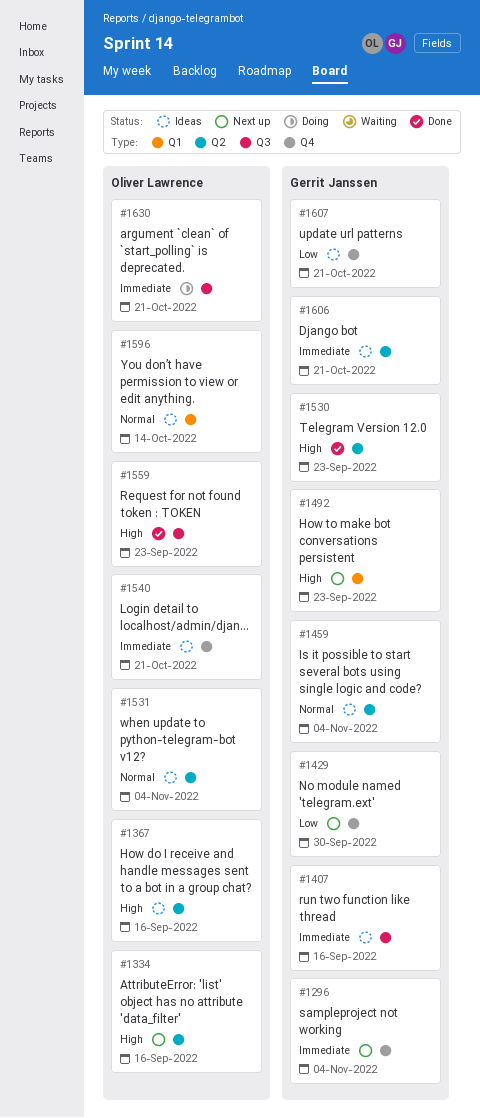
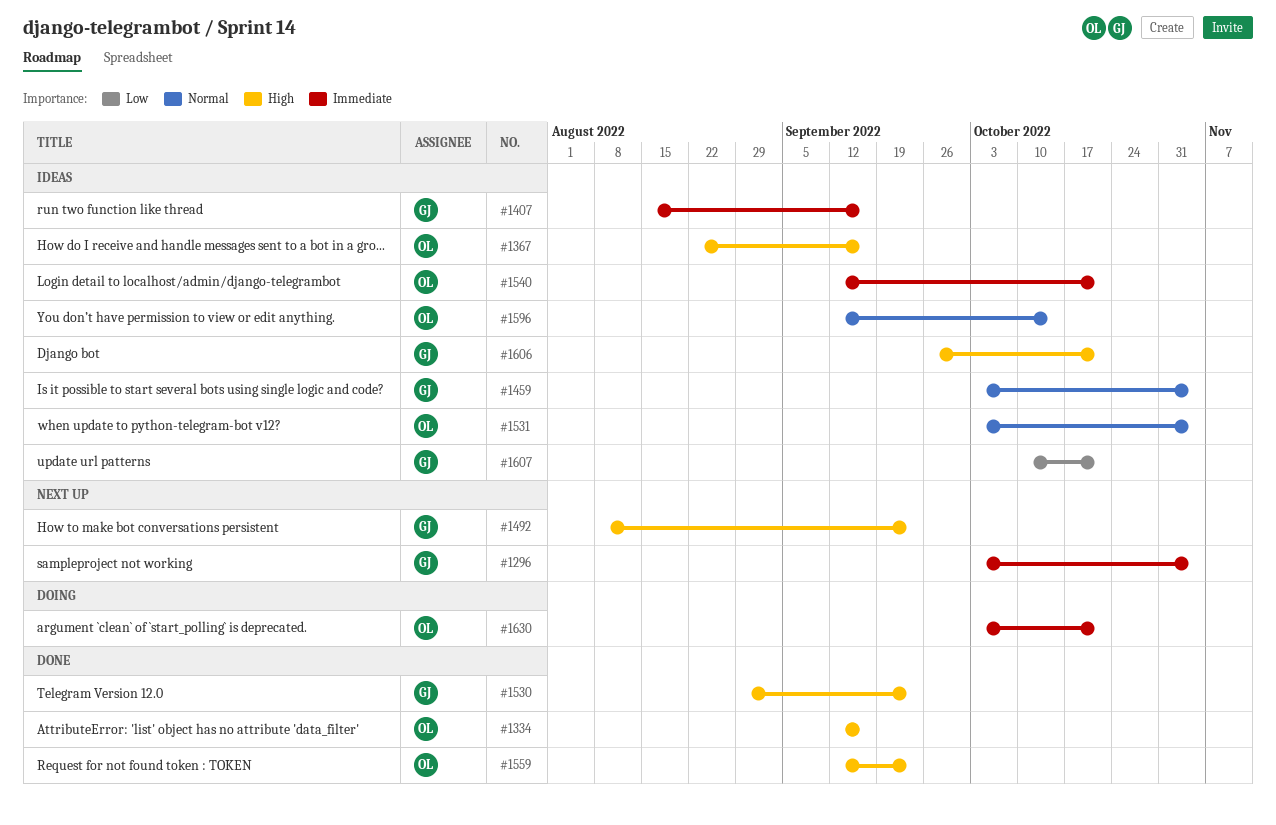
#1334, status: Next up -> Done
#1429: present -> none
#1606, priority: Immediate -> High

